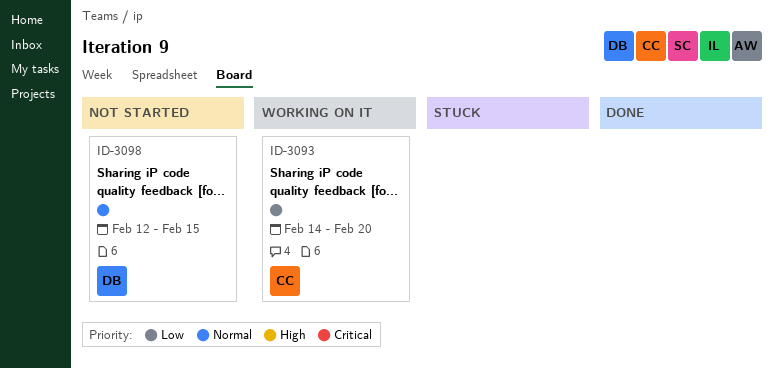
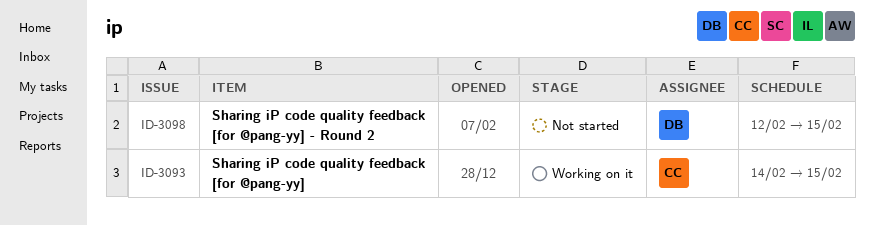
ID-3093, due: Feb 20 -> Feb 15

